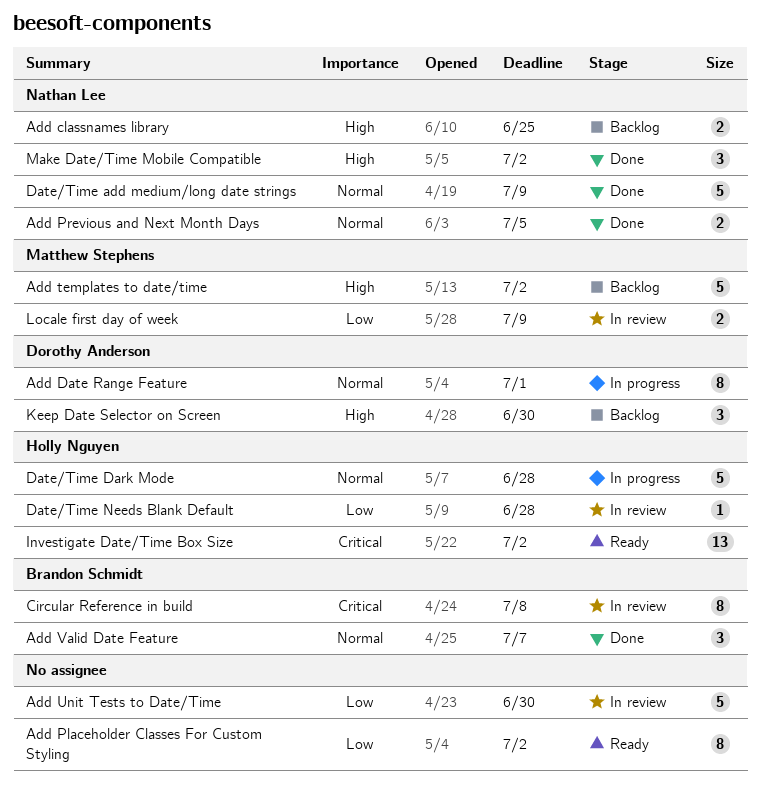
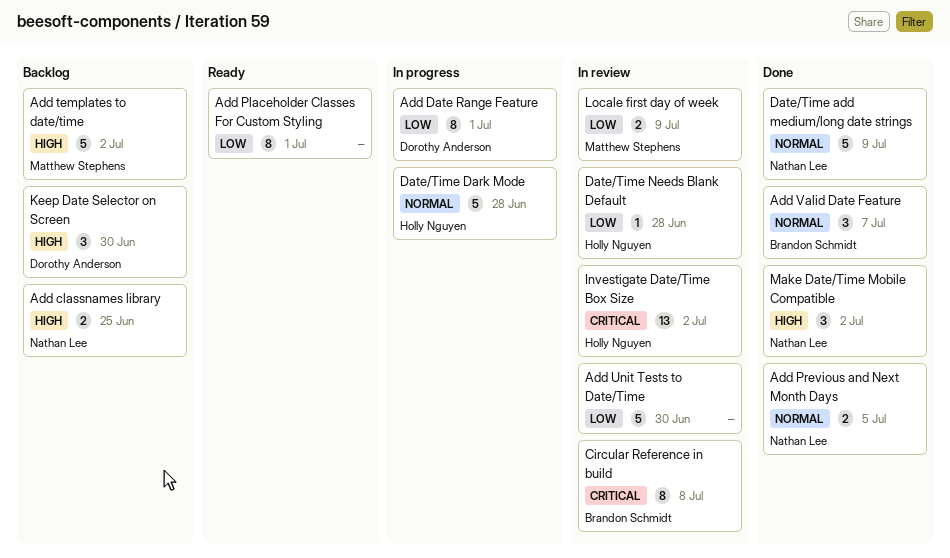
Add Date Range Feature, priority: Normal -> Low
Add Placeholder Classes For Custom Styling, due: Jul 2 -> Jul 1
Investigate Date/Time Box Size, status: Ready -> In review

